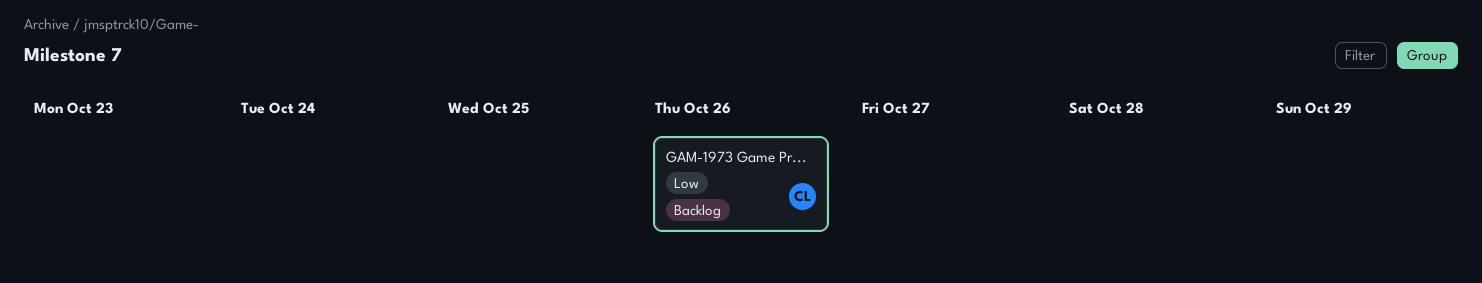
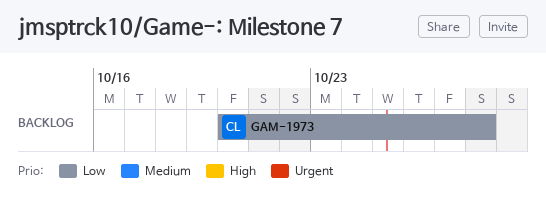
GAM-1973, due: Oct 26 -> Oct 28

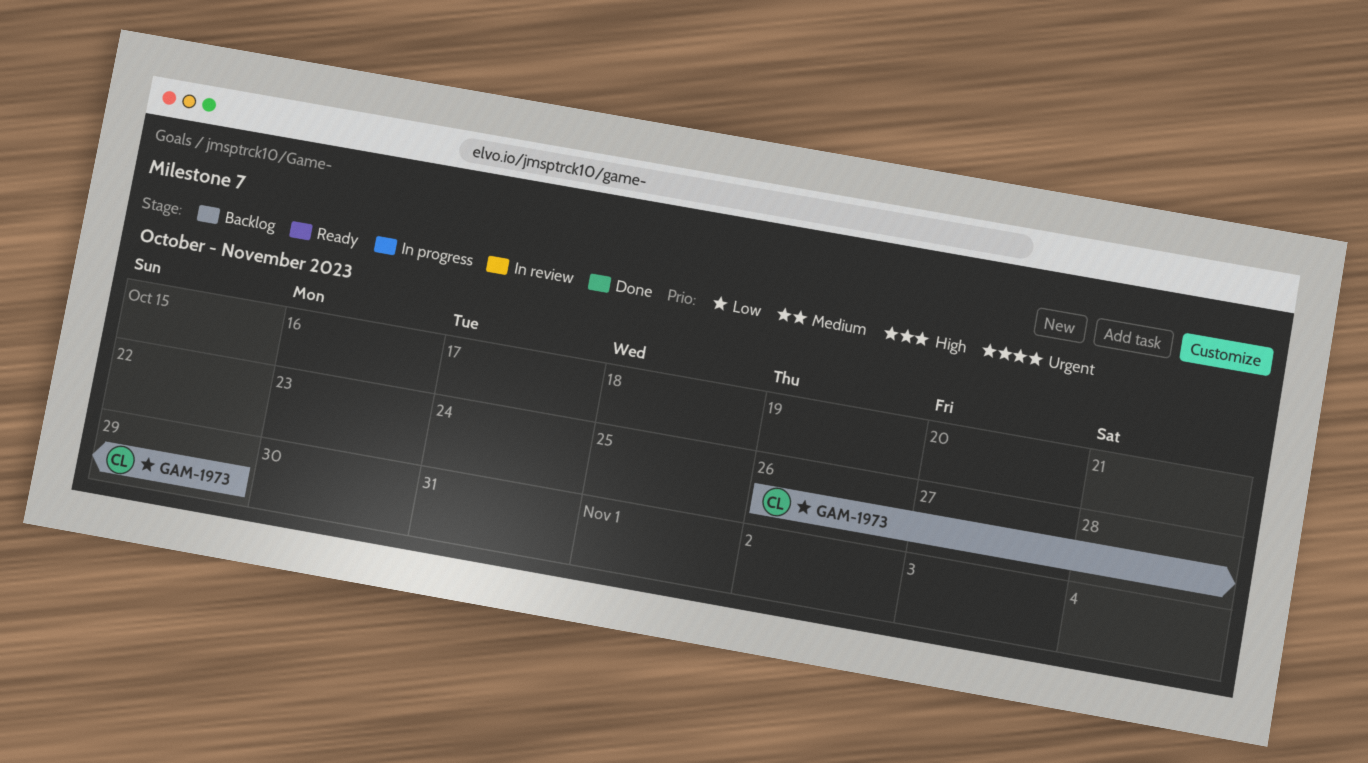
GAM-1973, start: Oct 20 -> Oct 26
GAM-1973, due: Oct 28 -> Oct 29

